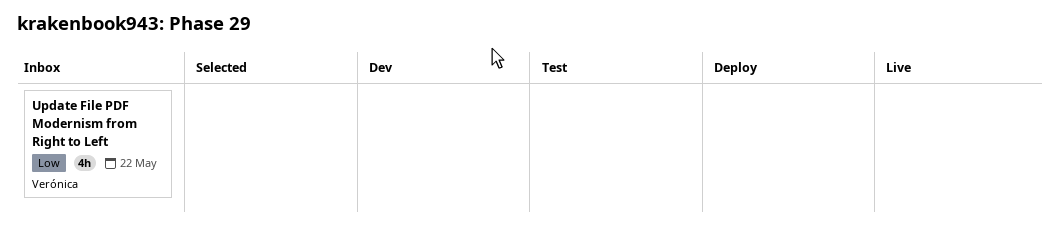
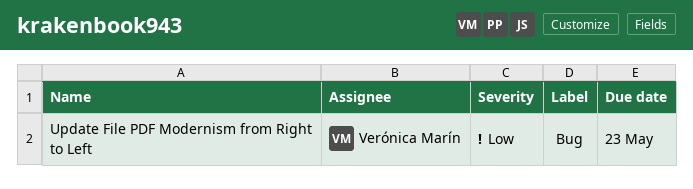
Update File PDF Modernism from Right to Left, due: May 22 -> May 23

